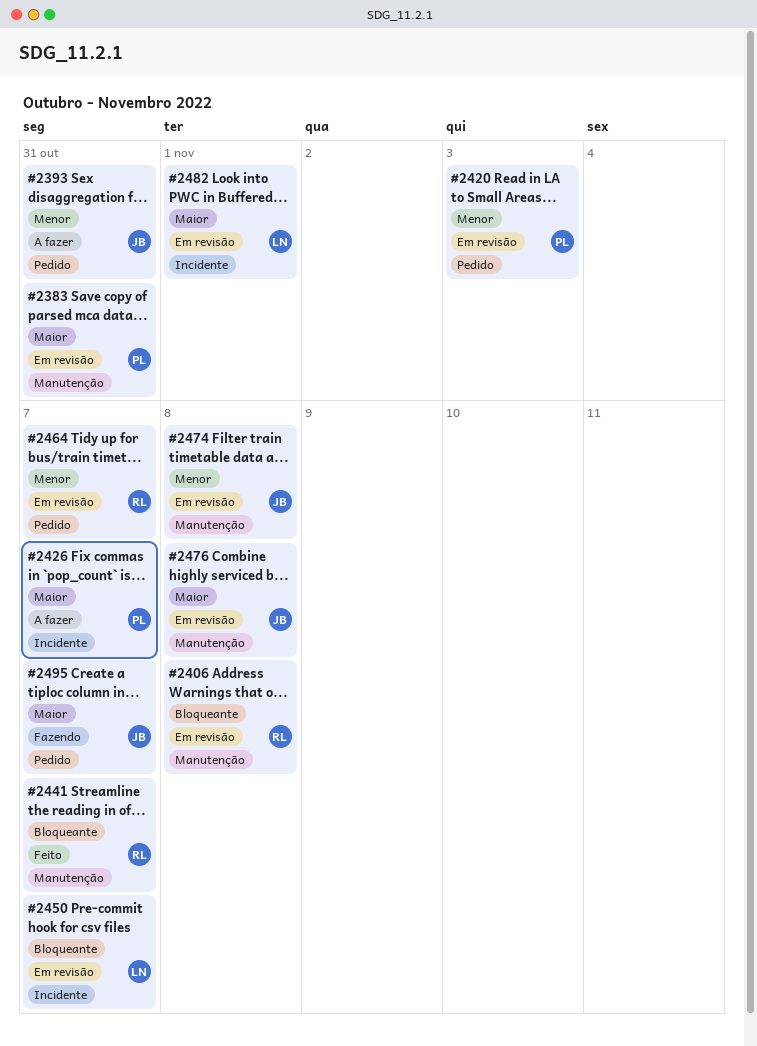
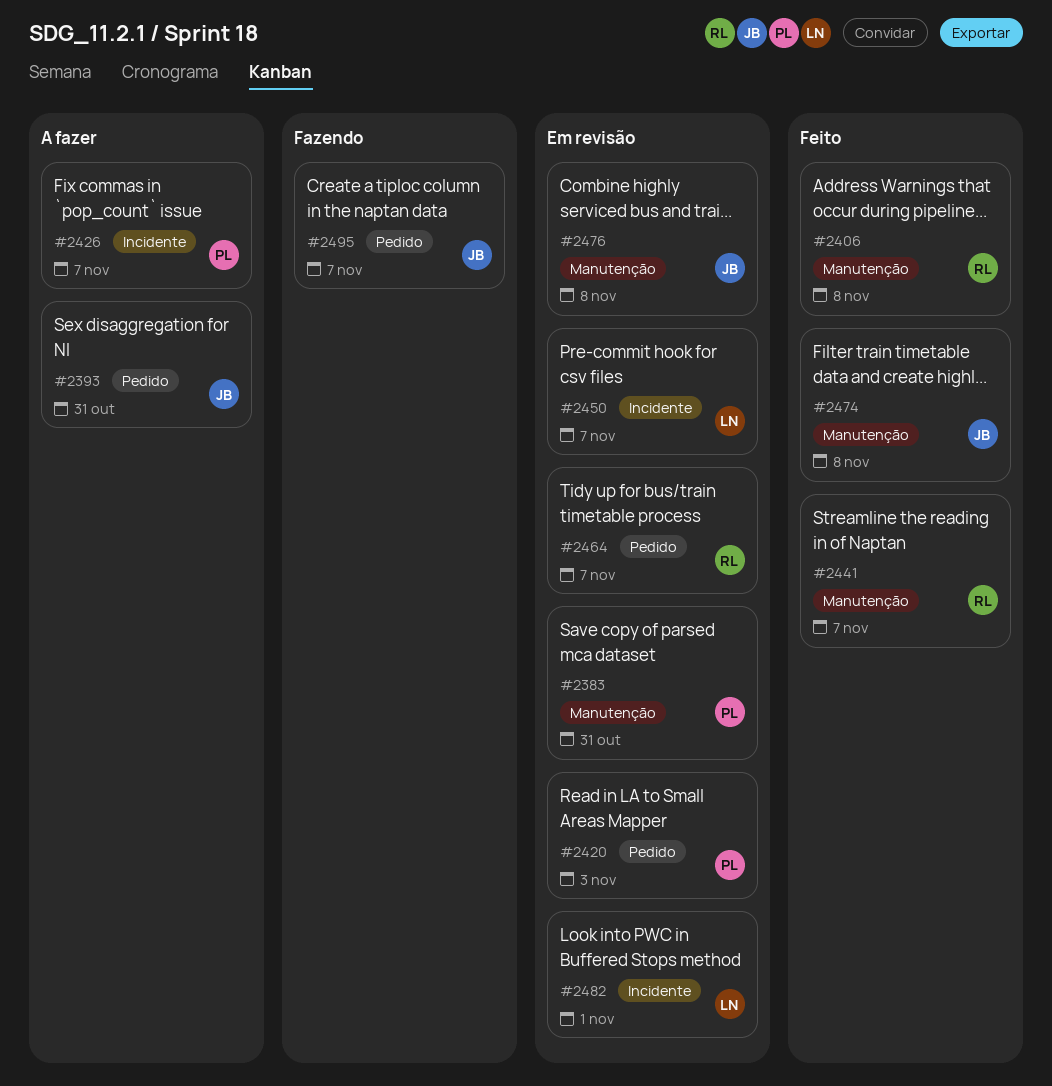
#2406, status: Em revisão -> Feito
#2474, status: Em revisão -> Feito

